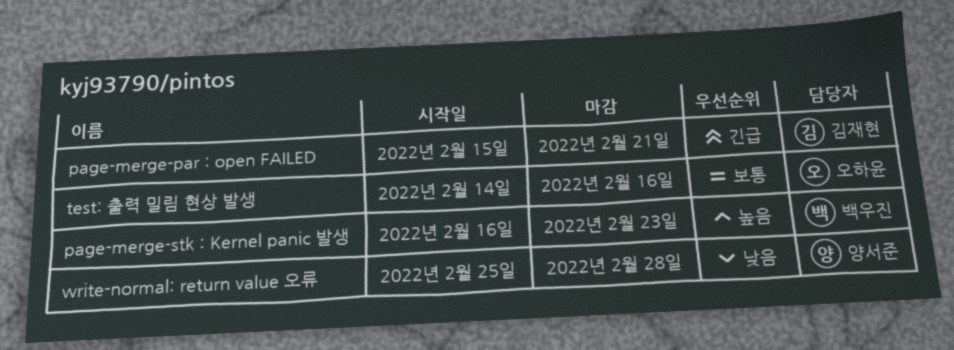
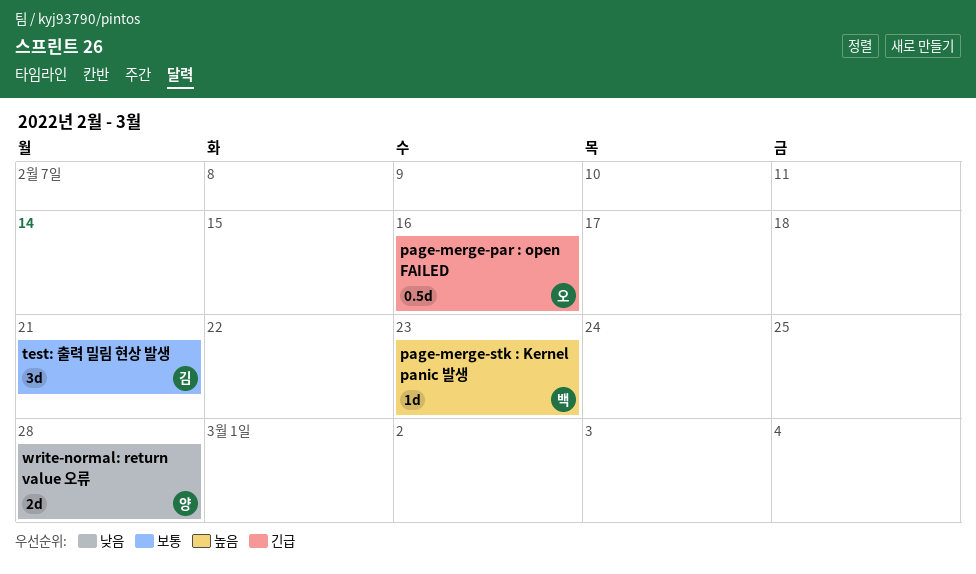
page-merge-par : open FAILED, owner: 김재현 -> 오하윤
page-merge-par : open FAILED, due: Feb 21 -> Feb 16
test: 출력 밀림 현상 발생, owner: 오하윤 -> 김재현
test: 출력 밀림 현상 발생, due: Feb 16 -> Feb 21

